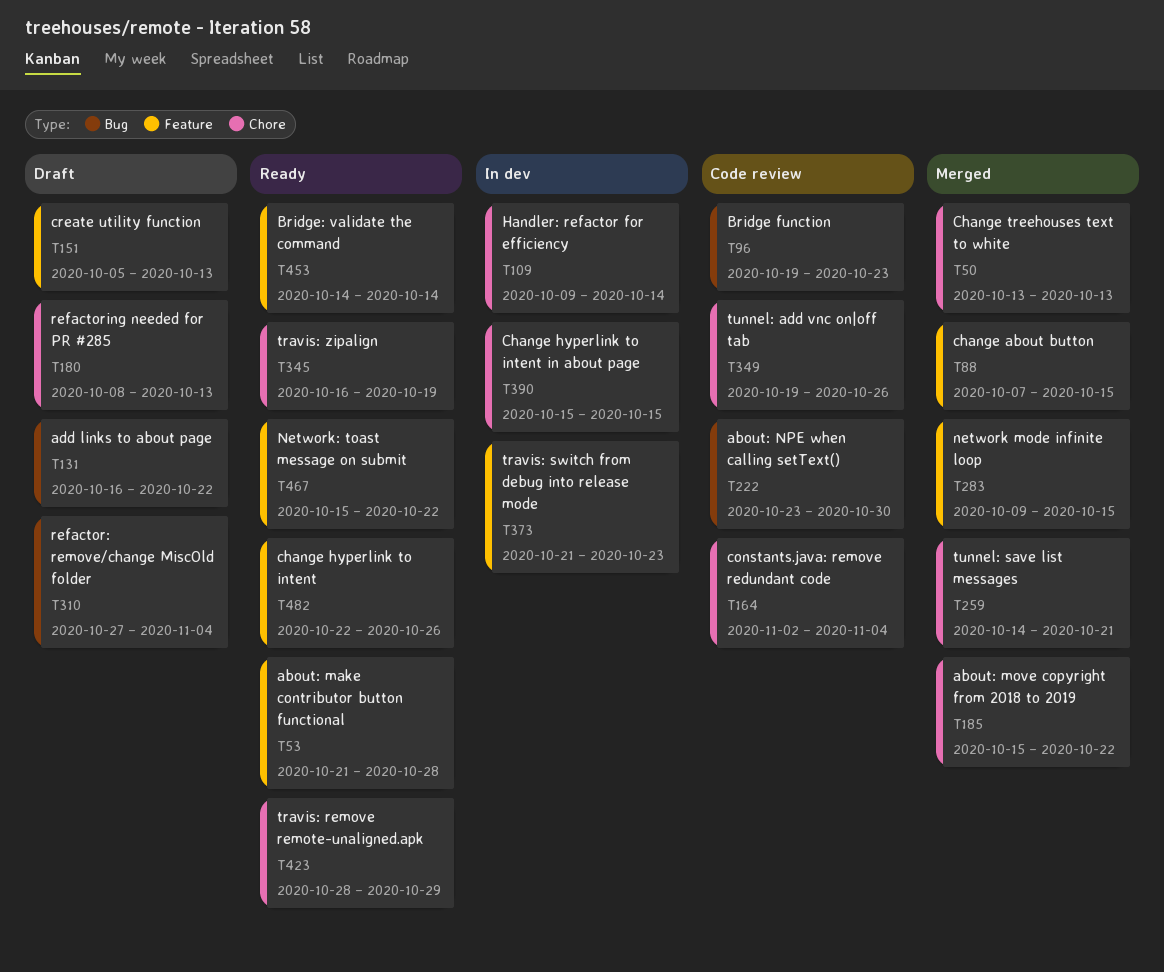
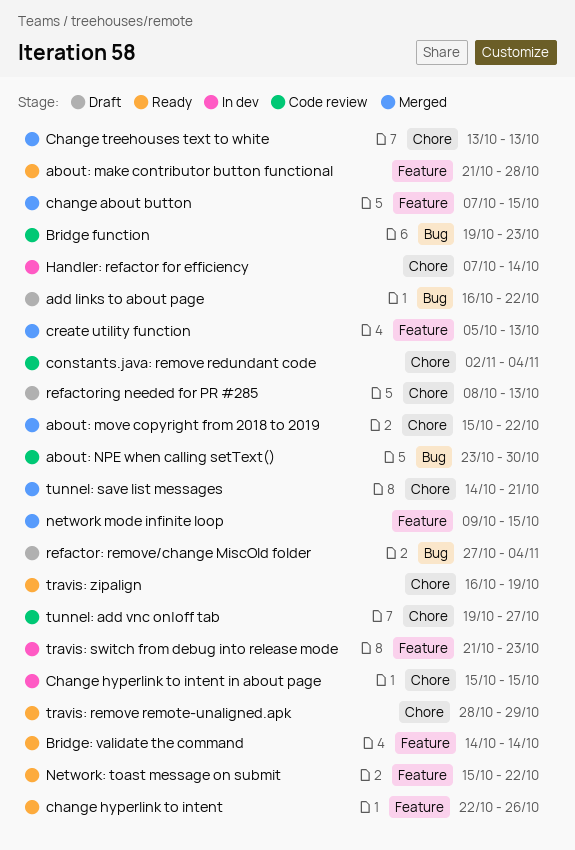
create utility function, status: Draft -> Merged
Handler: refactor for efficiency, start: Oct 9 -> Oct 7
tunnel: add vnc on|off tab, due: Oct 26 -> Oct 27

